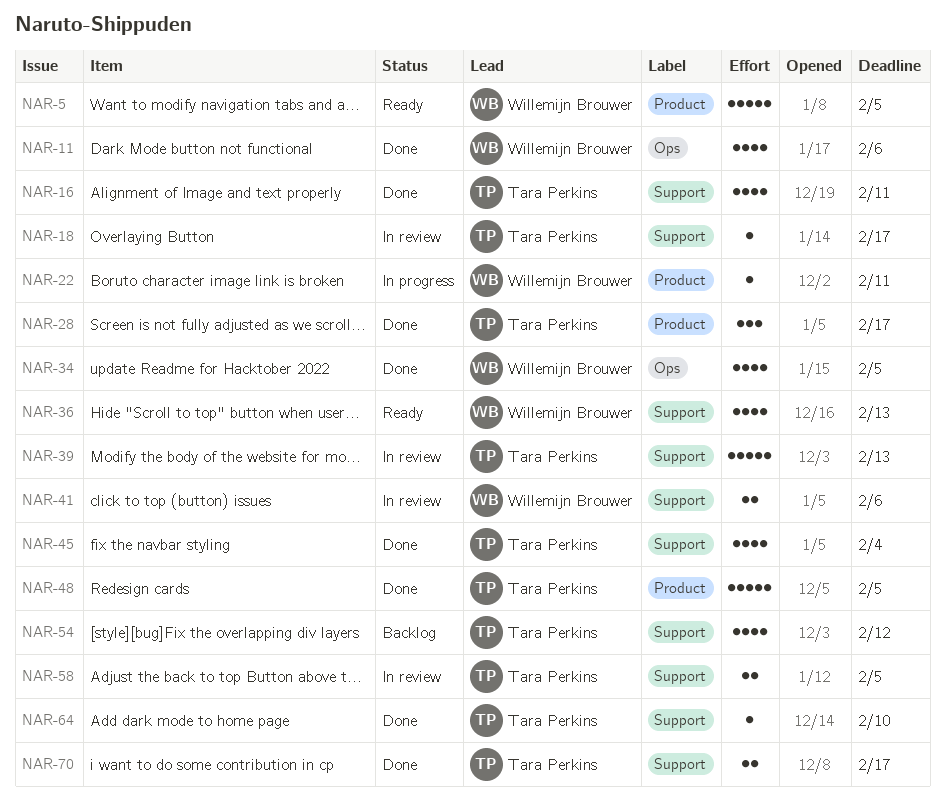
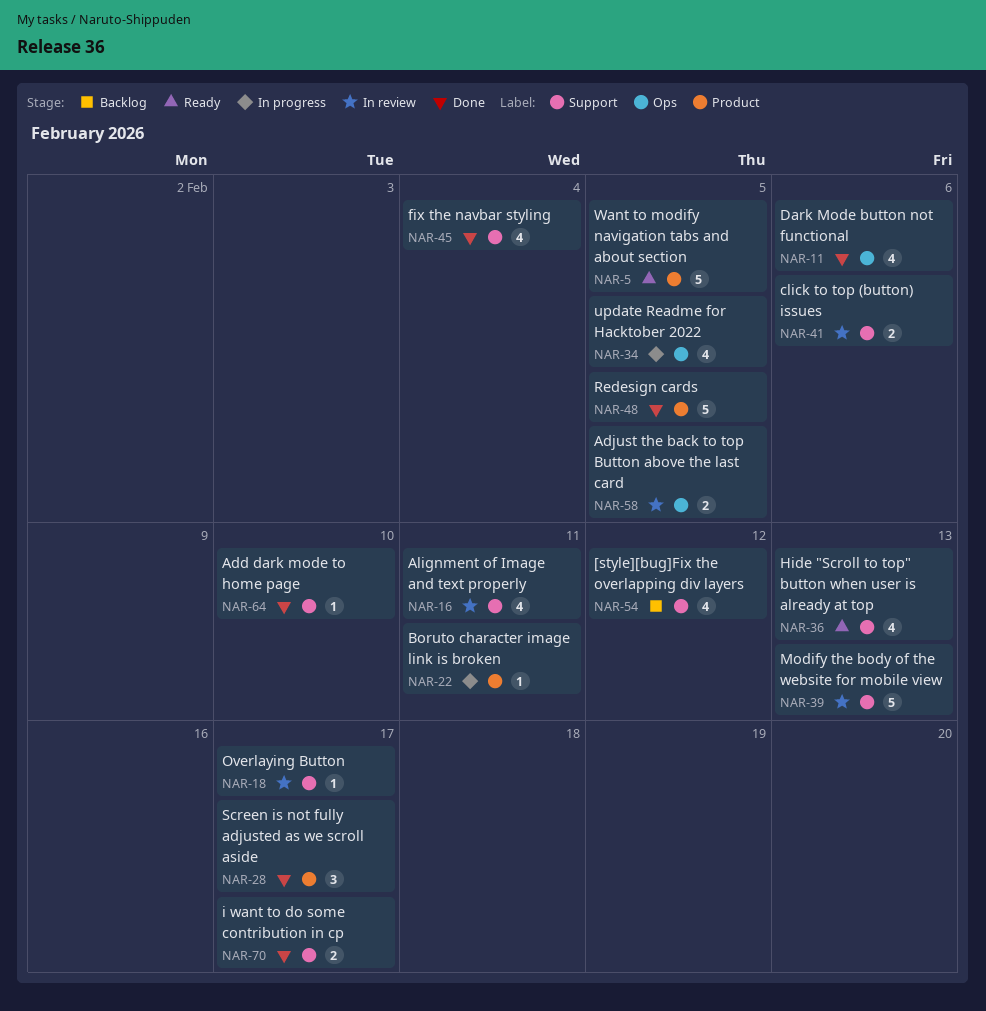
NAR-16, status: Done -> In review
NAR-34, status: Done -> In progress
NAR-58, label: Support -> Ops

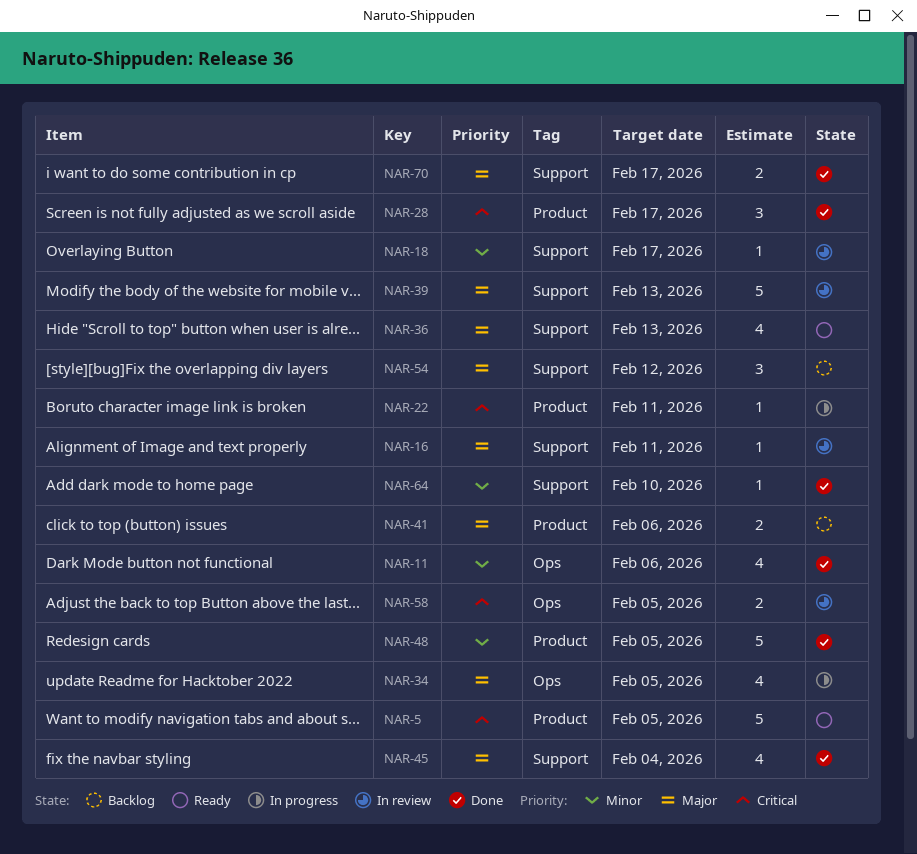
NAR-16, estimate: 4 -> 1
NAR-41, status: In review -> Backlog
NAR-41, label: Support -> Product
NAR-54, estimate: 4 -> 3

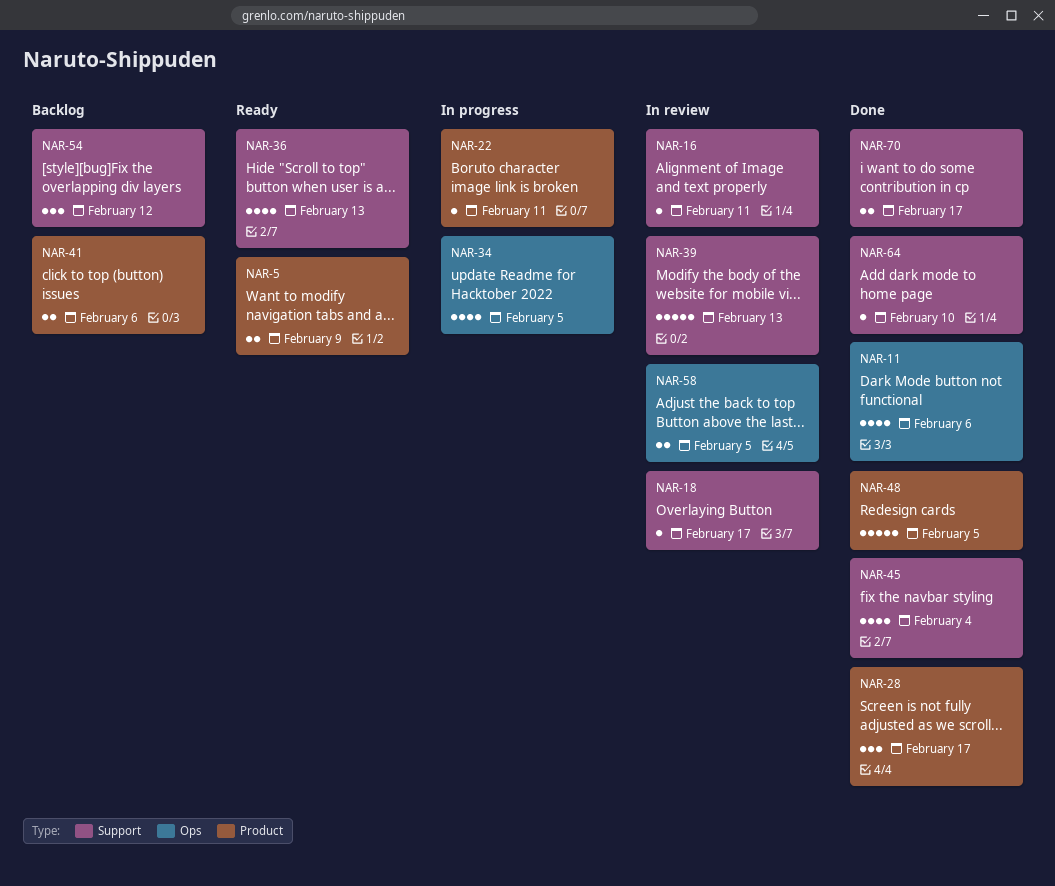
NAR-5, estimate: 5 -> 2
NAR-5, due: Feb 5 -> Feb 9

